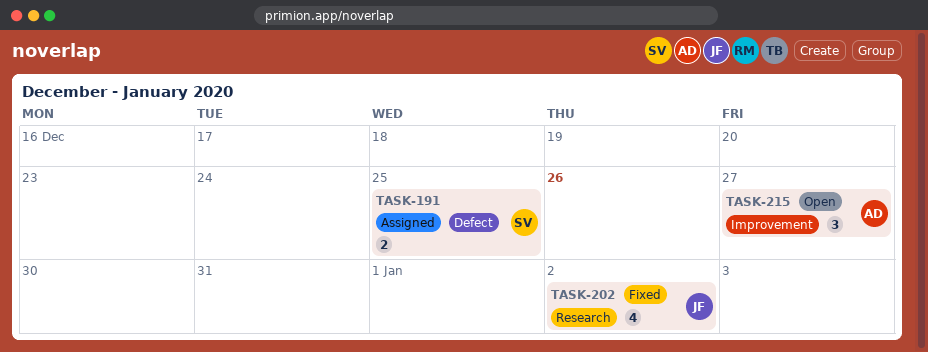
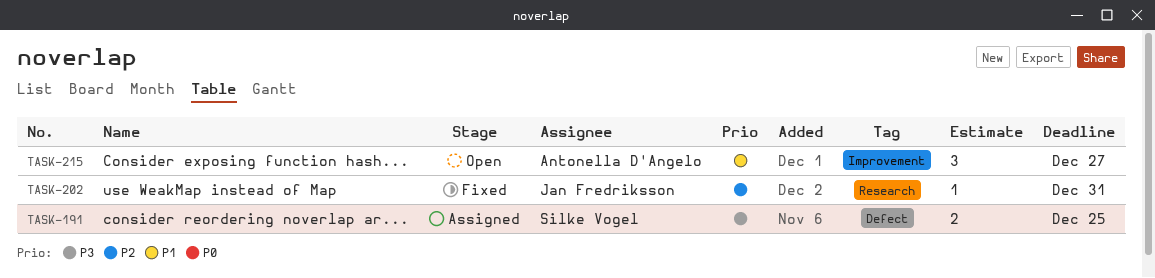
TASK-202, estimate: 4 -> 1
TASK-202, due: Jan 2 -> Dec 31

